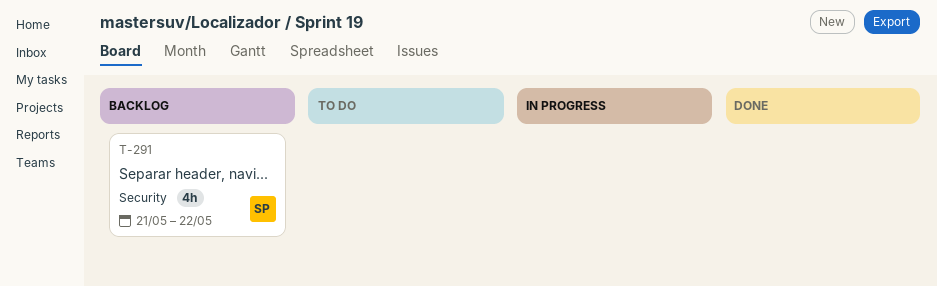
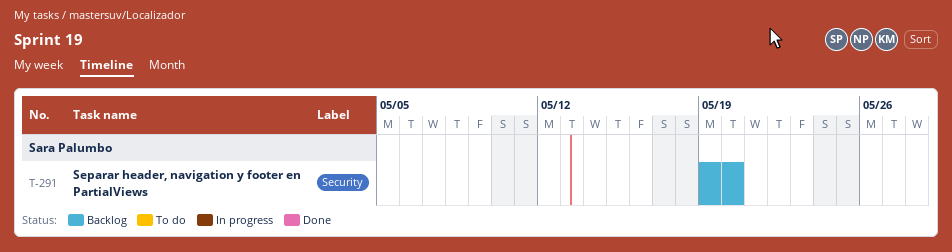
T-291, start: May 21 -> May 19
T-291, due: May 22 -> May 20

